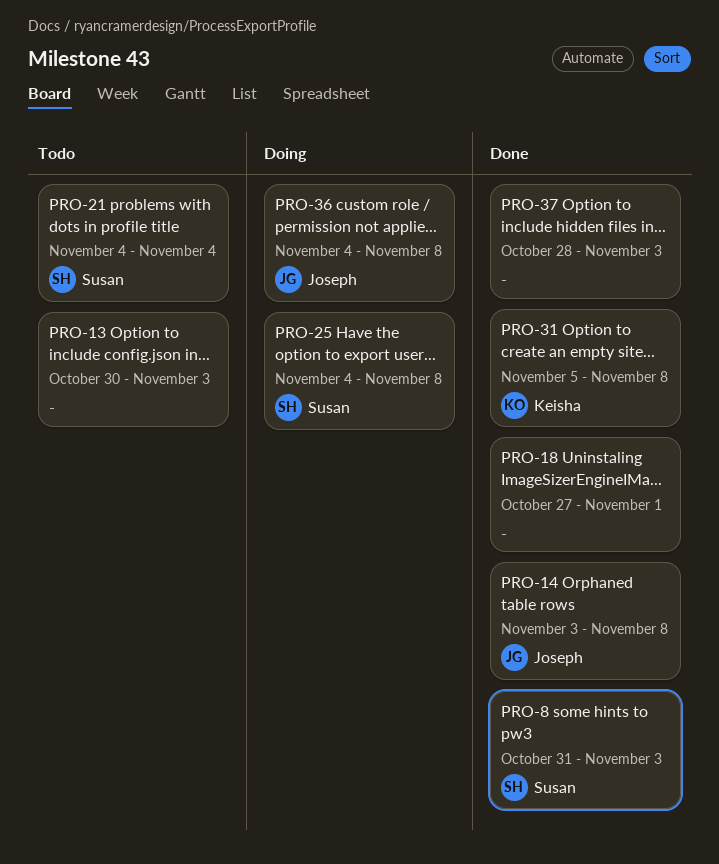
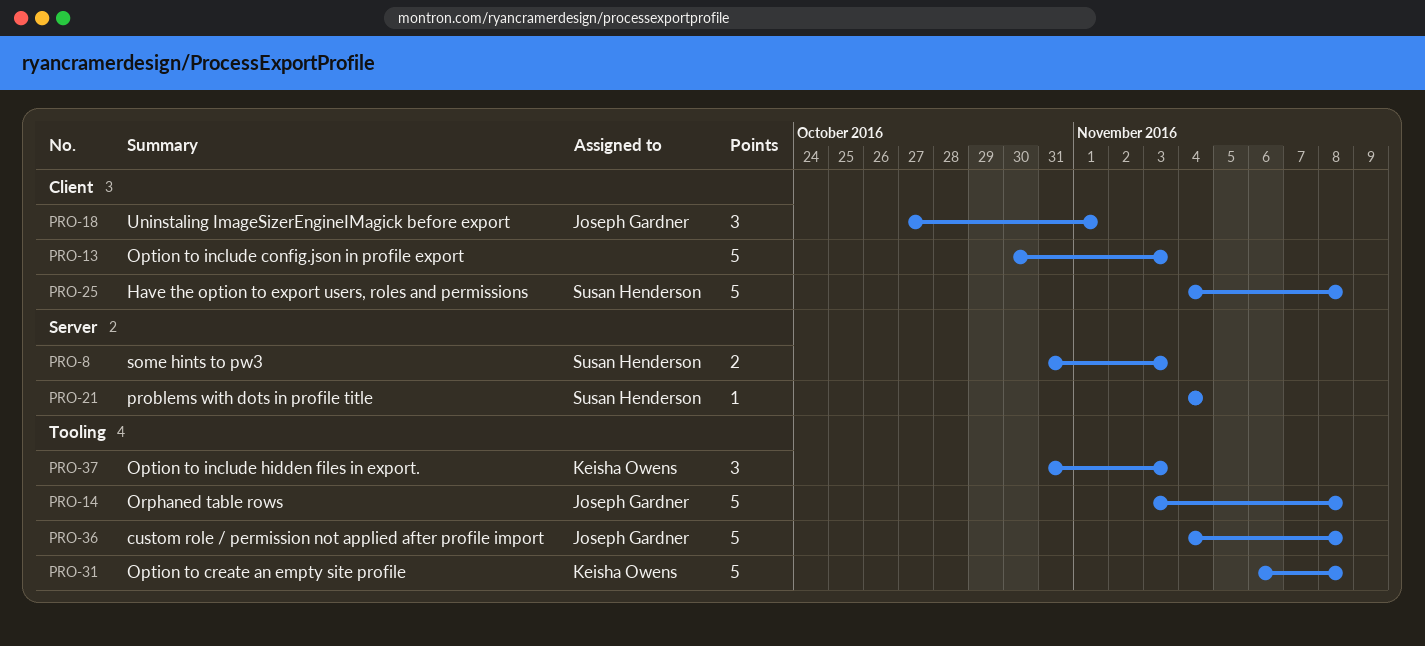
PRO-18, owner: none -> Joseph Gardner
PRO-31, start: Nov 5 -> Nov 6
PRO-37, owner: none -> Keisha Owens
PRO-37, start: Oct 28 -> Oct 31

